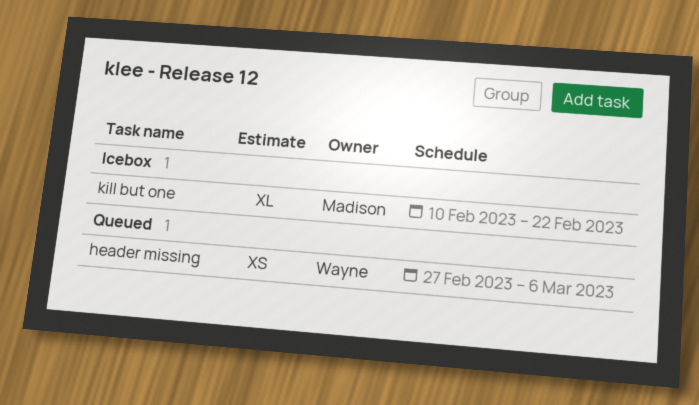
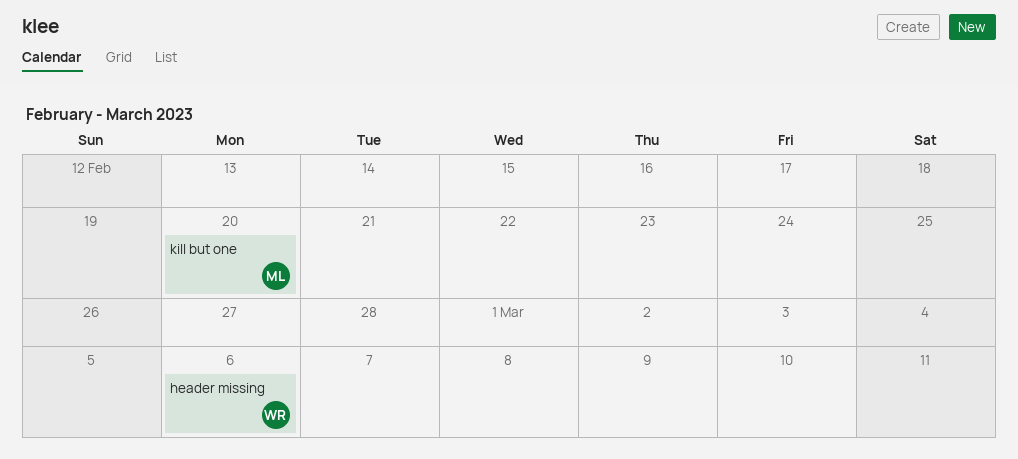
kill but one, due: Feb 22 -> Feb 20

